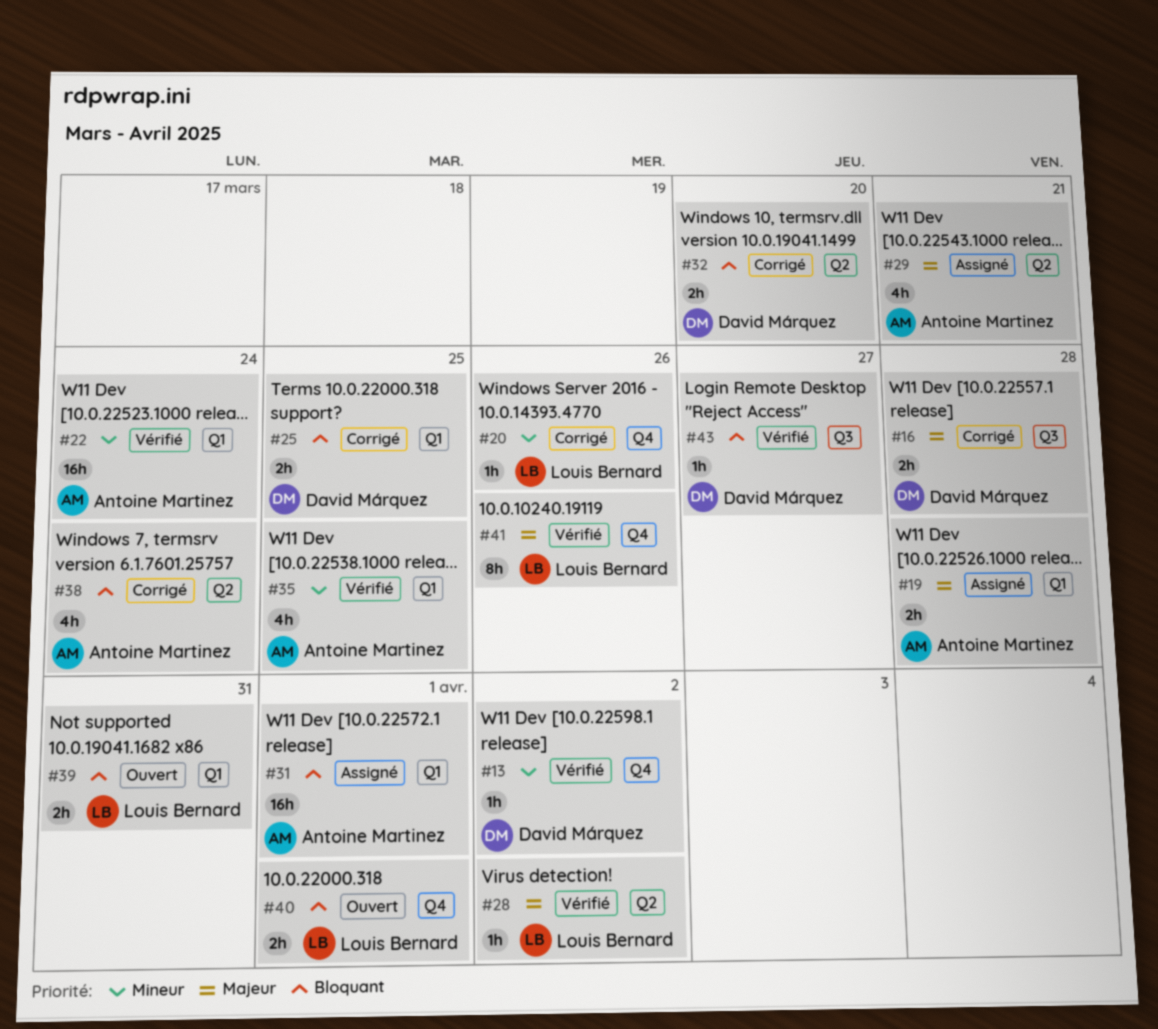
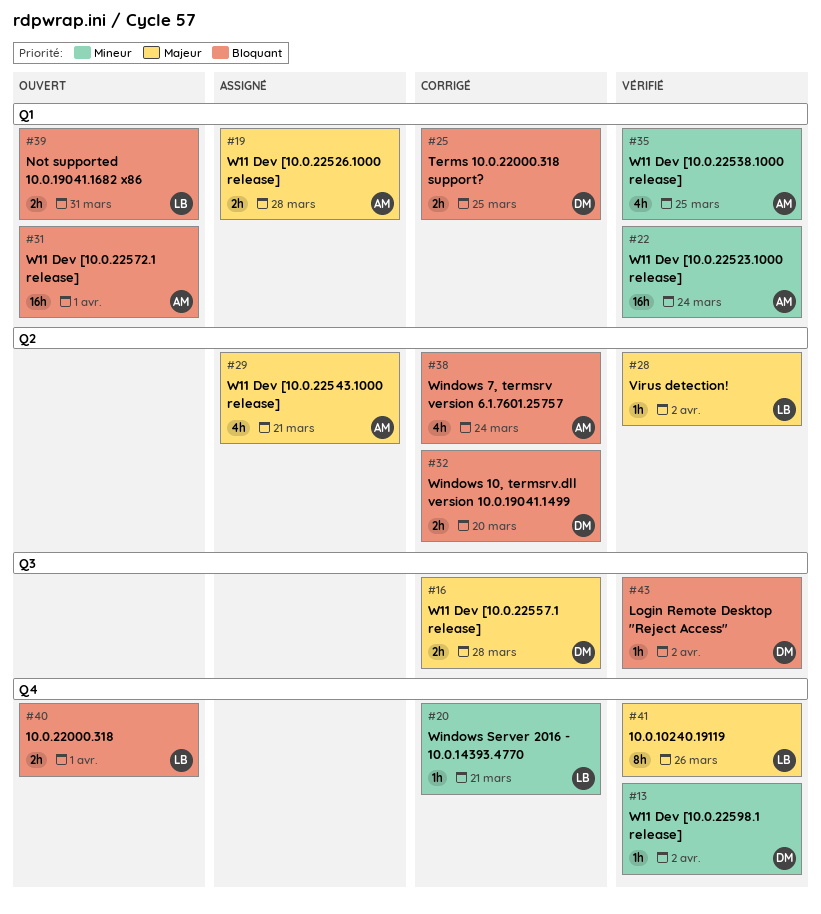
#20, due: Mar 26 -> Mar 21
#31, status: Assigné -> Ouvert
#43, due: Mar 27 -> Apr 2

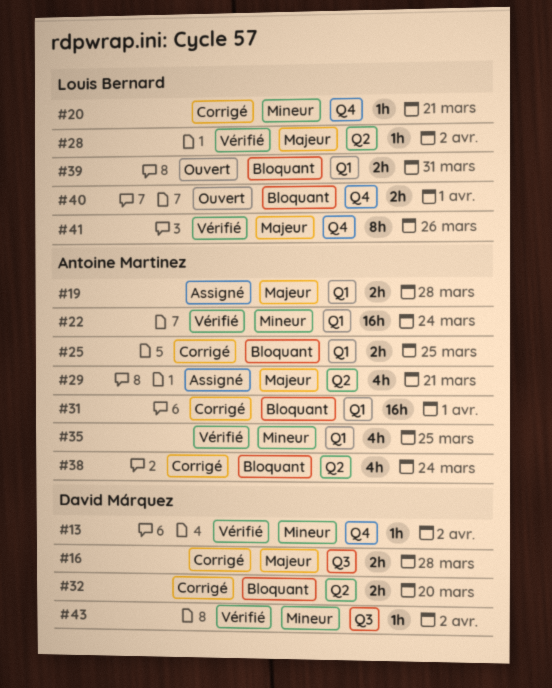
#25, owner: David Márquez -> Antoine Martinez
#31, status: Ouvert -> Corrigé
#43, priority: Bloquant -> Mineur

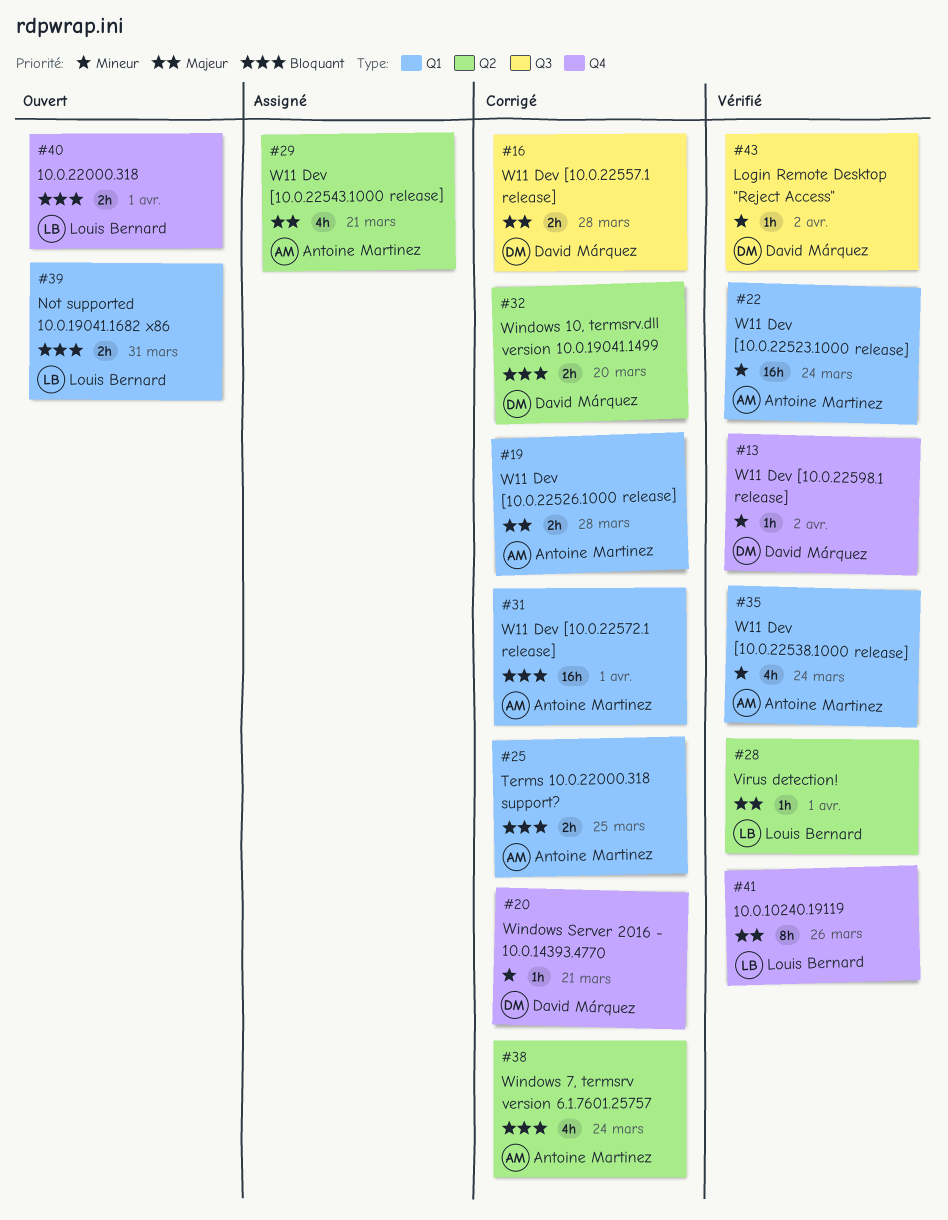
#19, status: Assigné -> Corrigé
#20, owner: Louis Bernard -> David Márquez
#28, due: Apr 2 -> Apr 1
#35, due: Mar 25 -> Mar 24

